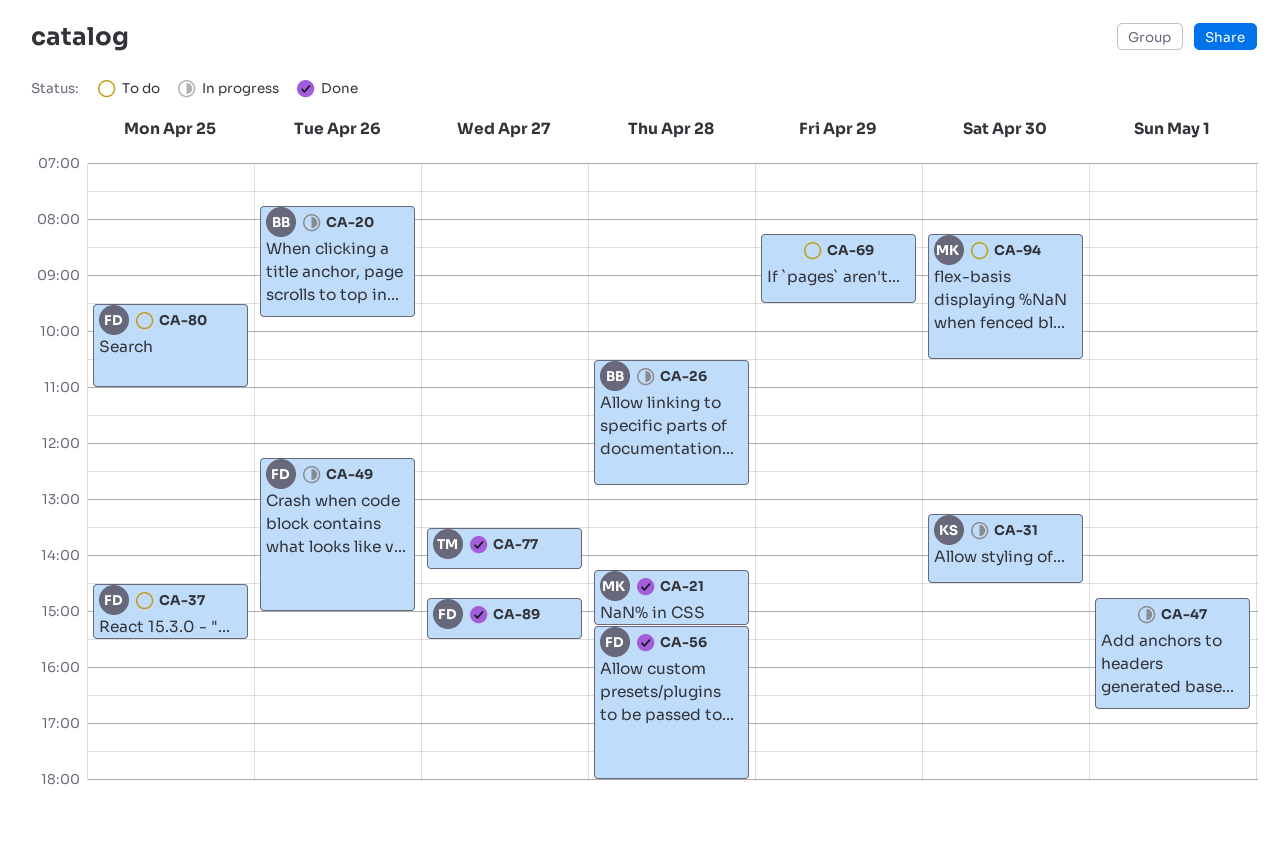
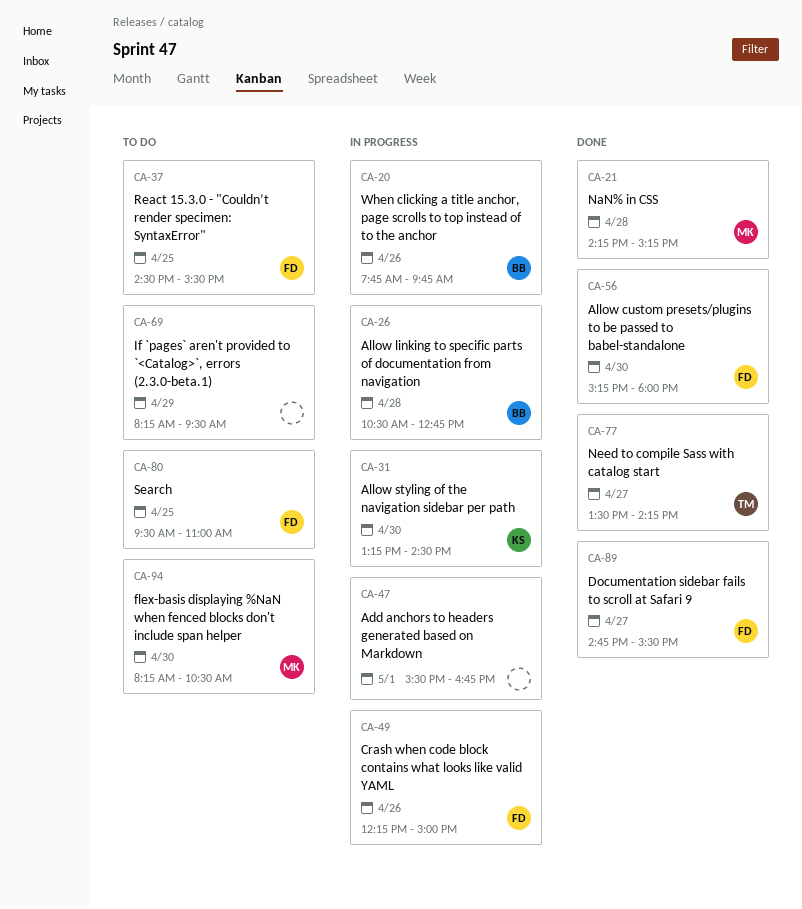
CA-47, begins: 14:45 -> 15:30
CA-56, day: Apr 28 -> Apr 30

